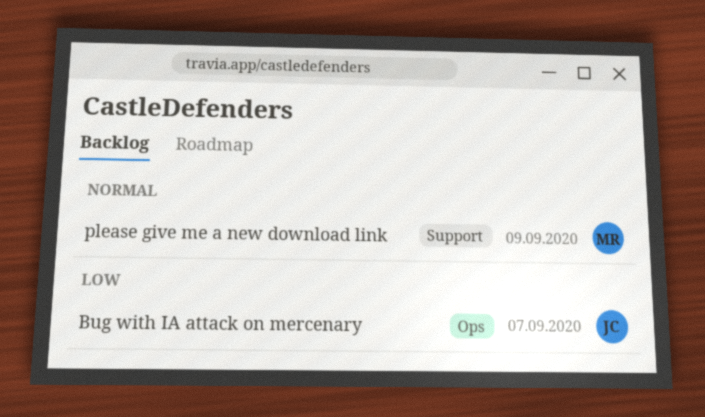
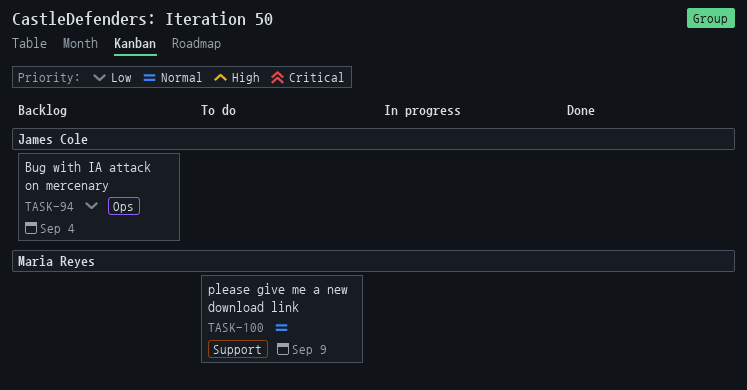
Bug with IA attack on mercenary, due: Sep 7 -> Sep 4

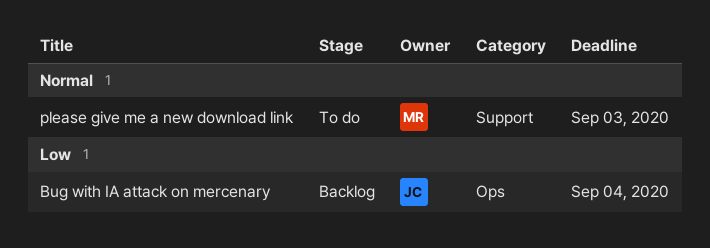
please give me a new download link, due: Sep 9 -> Sep 3

